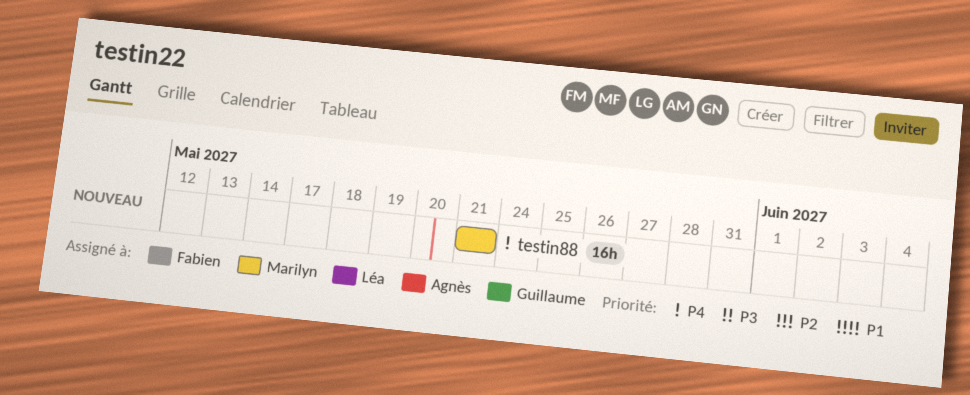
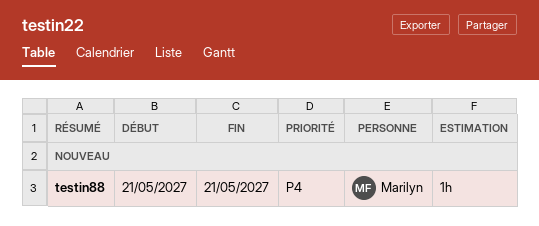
testin88, estimate: 16h -> 1h

